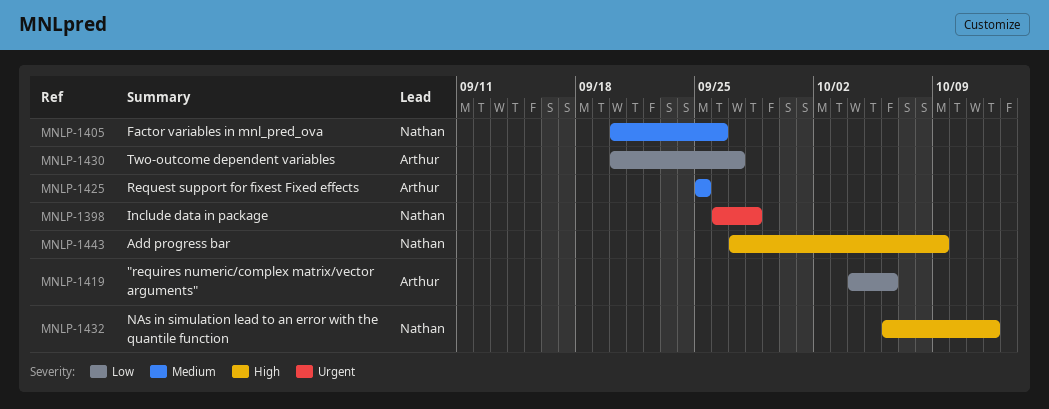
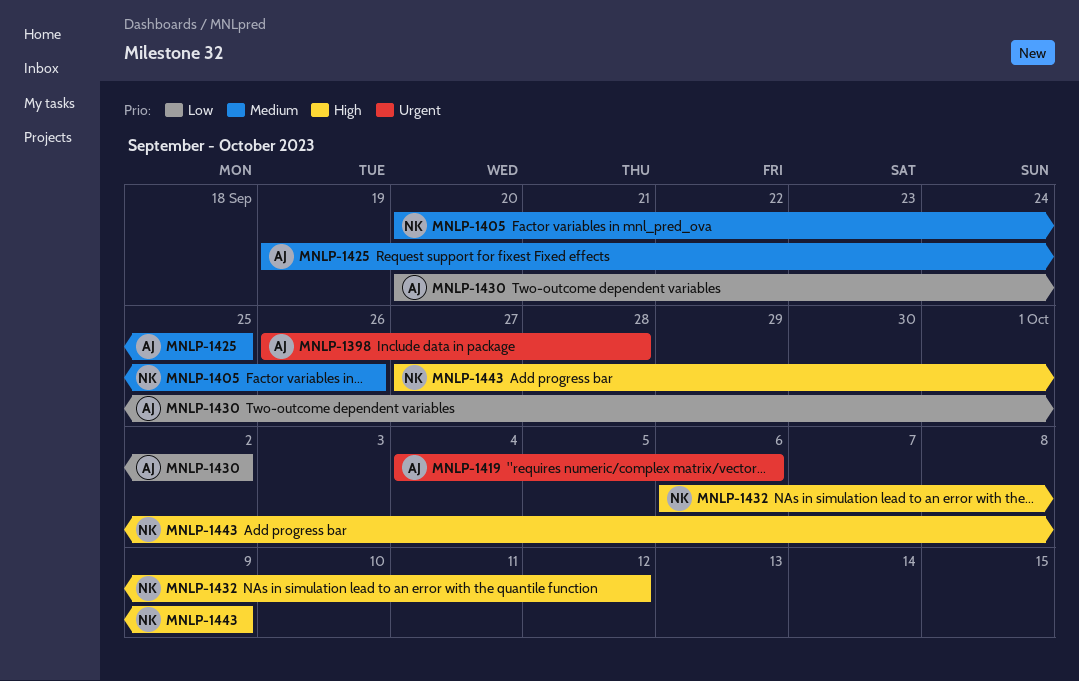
MNLP-1398, owner: Nathan -> Arthur
MNLP-1419, priority: Low -> Urgent
MNLP-1425, start: Sep 25 -> Sep 19
MNLP-1430, due: Sep 27 -> Oct 2

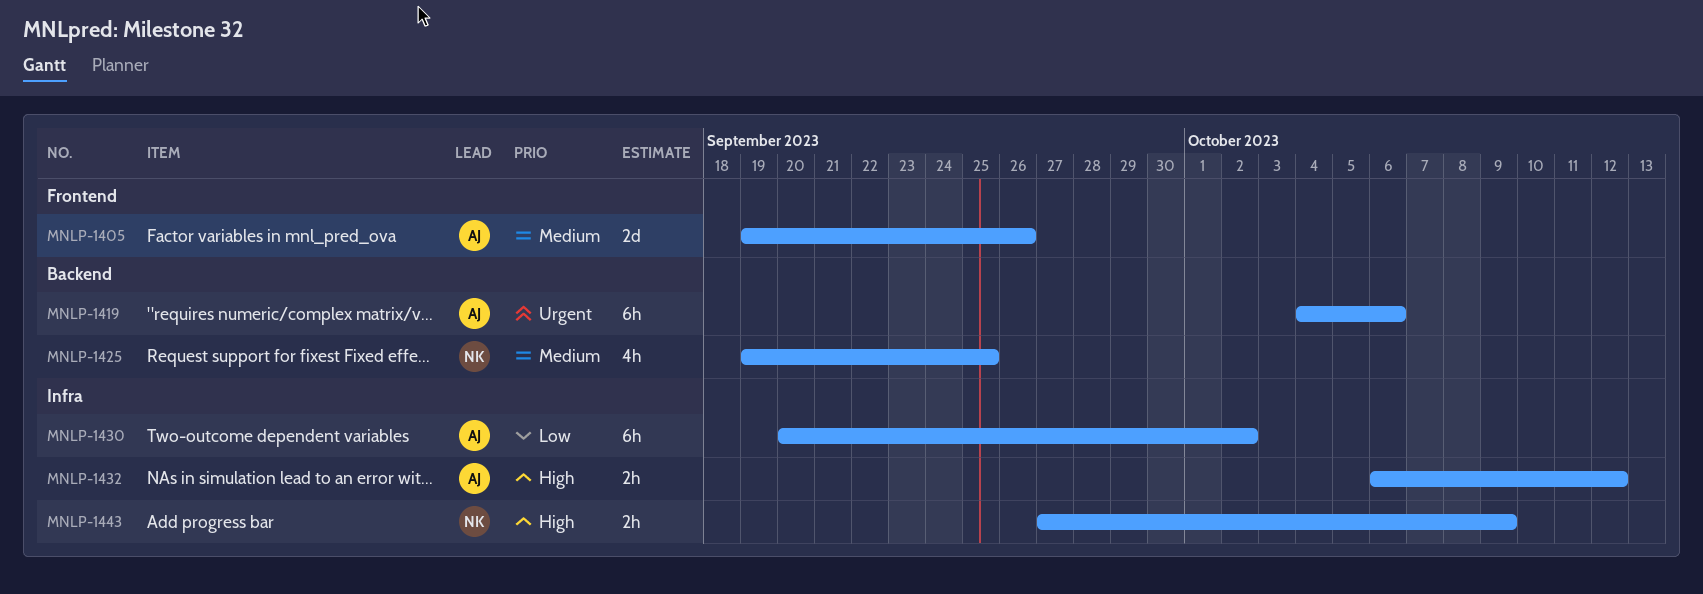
MNLP-1398: present -> none
MNLP-1405, owner: NK -> AJ
MNLP-1405, start: Sep 20 -> Sep 19
MNLP-1425, owner: AJ -> NK
MNLP-1432, owner: NK -> AJ

